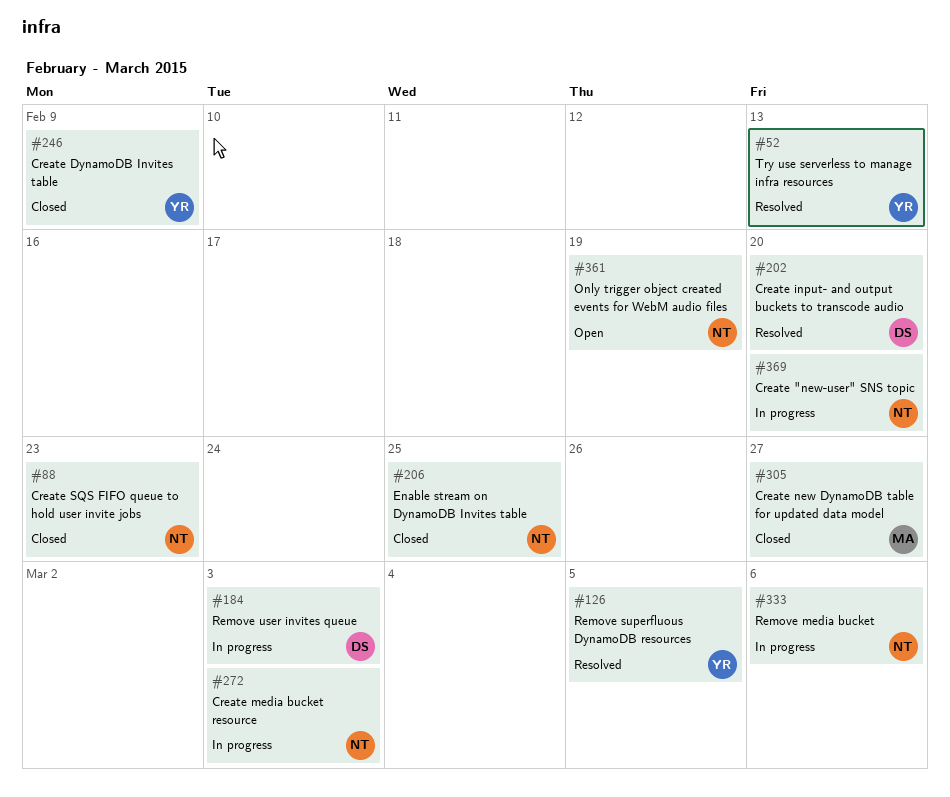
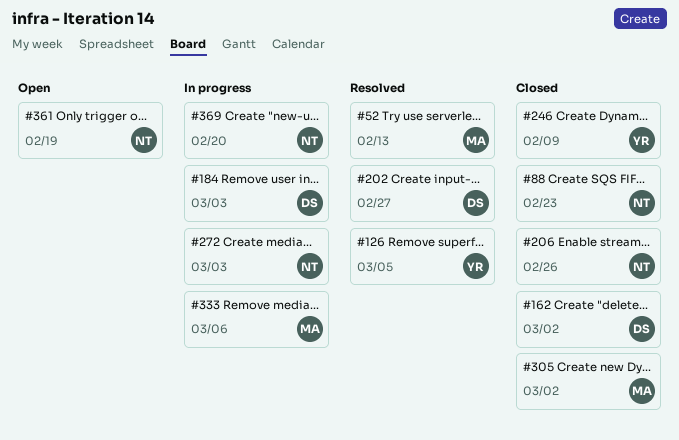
#52, owner: YR -> MA
#162: none -> present
#202, due: Feb 20 -> Feb 27
#206, due: Feb 25 -> Feb 26
#305, due: Feb 27 -> Mar 2
#333, owner: NT -> MA

